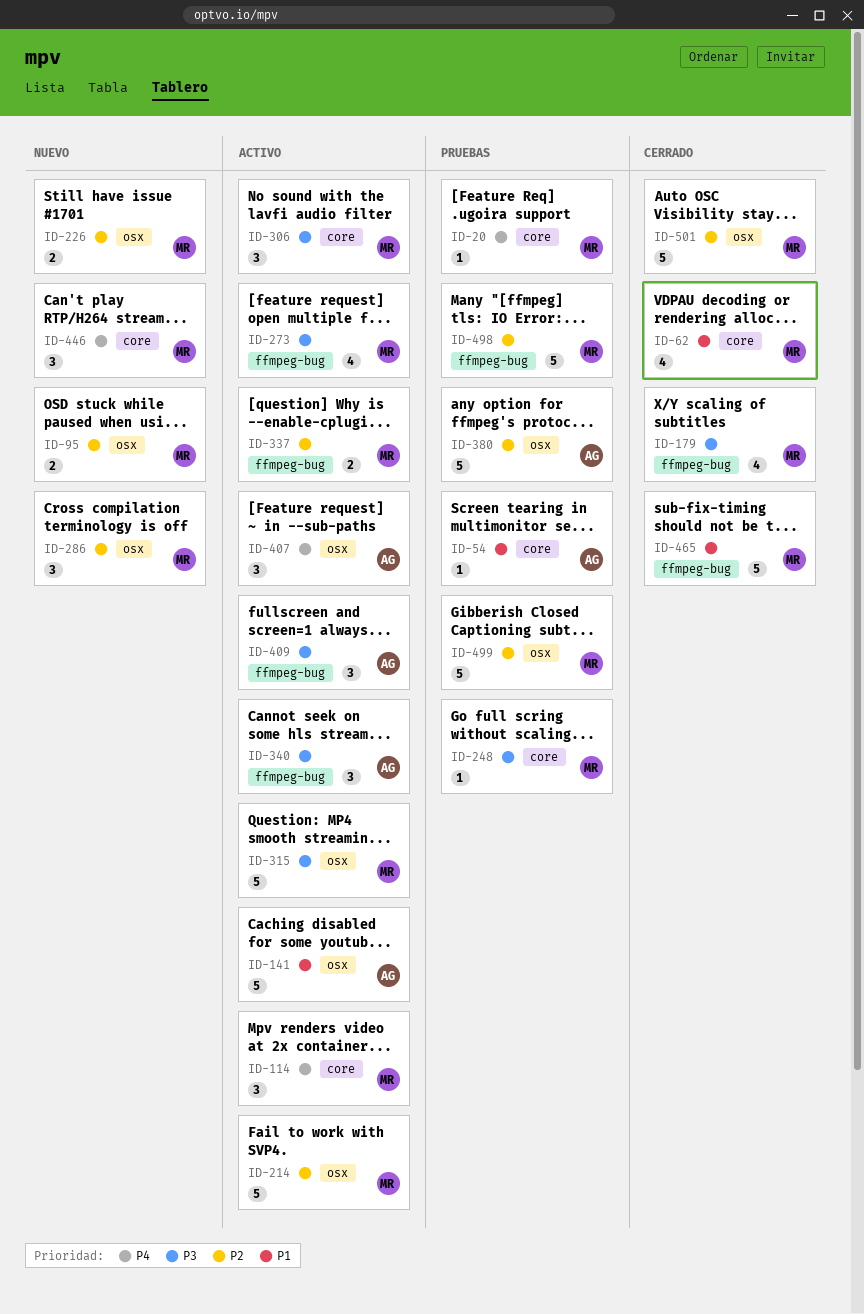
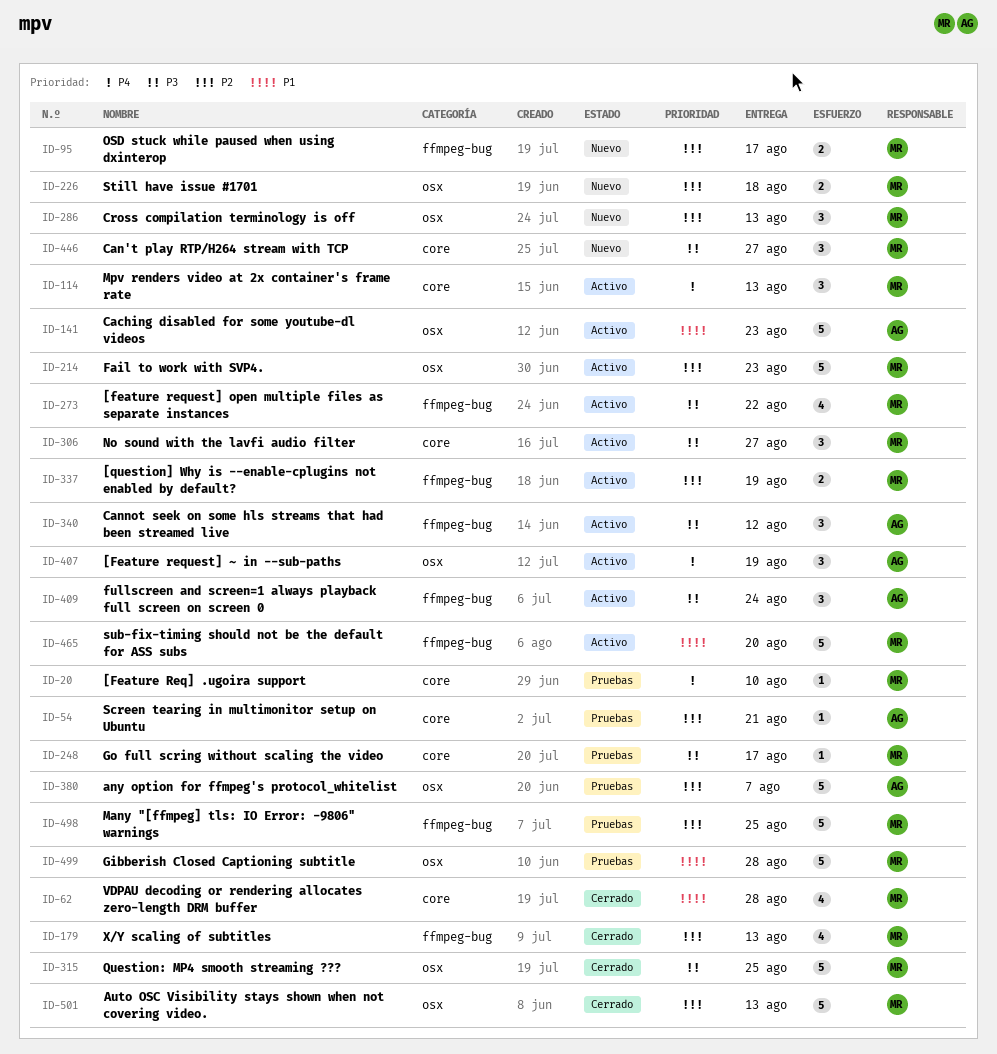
ID-54, priority: P1 -> P2
ID-95, label: osx -> ffmpeg-bug
ID-179, priority: P3 -> P2
ID-315, status: Activo -> Cerrado
ID-446, priority: P4 -> P3
ID-465, status: Cerrado -> Activo
ID-499, priority: P2 -> P1

